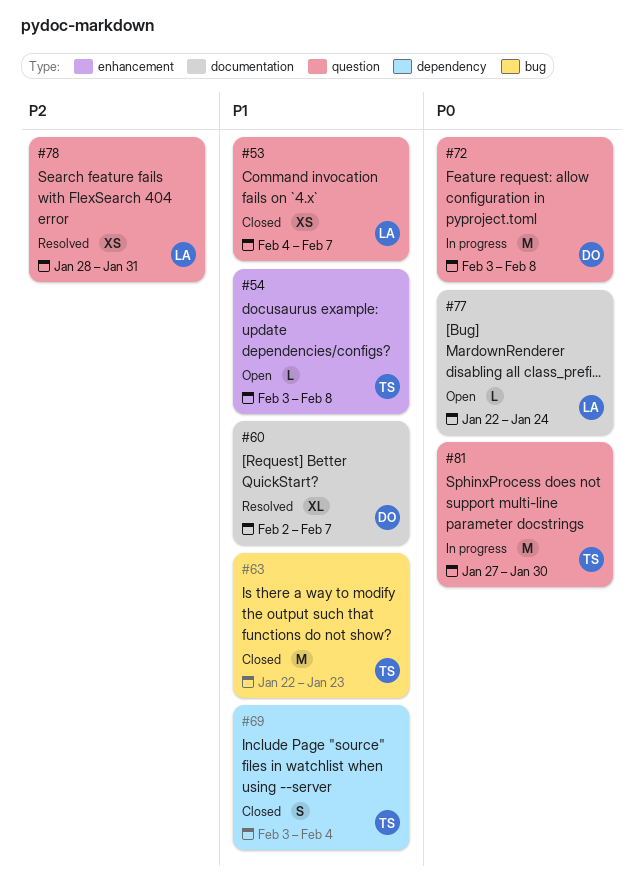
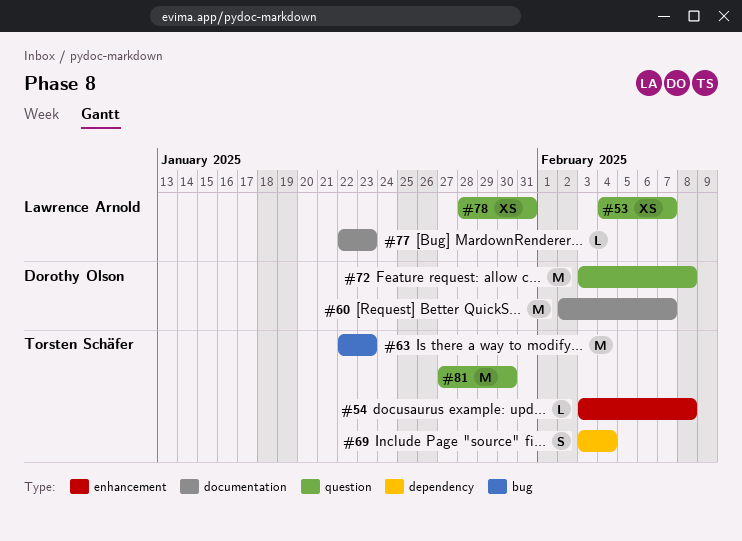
#60, estimate: XL -> M
#77, due: Jan 24 -> Jan 23

